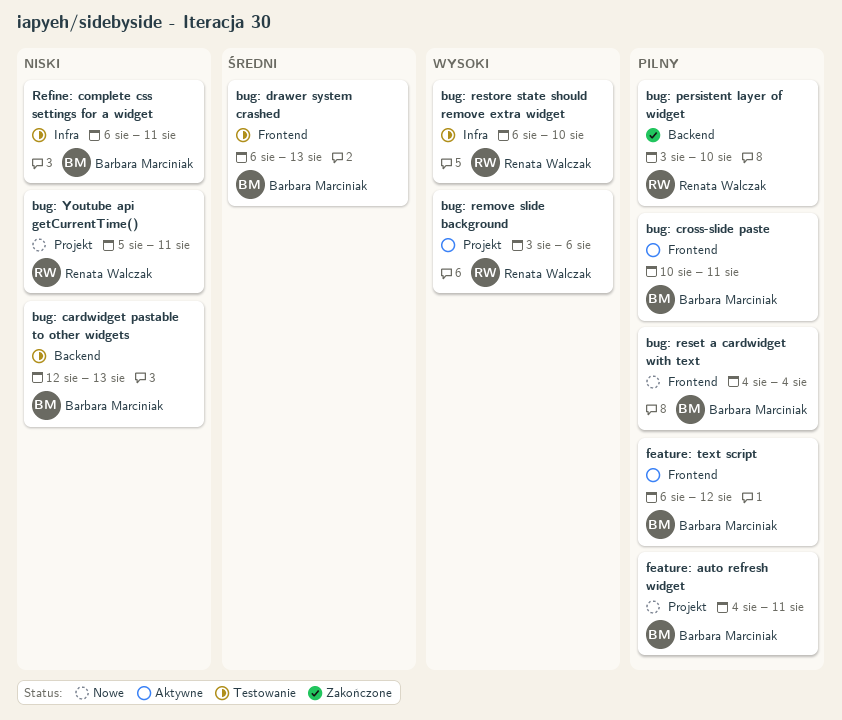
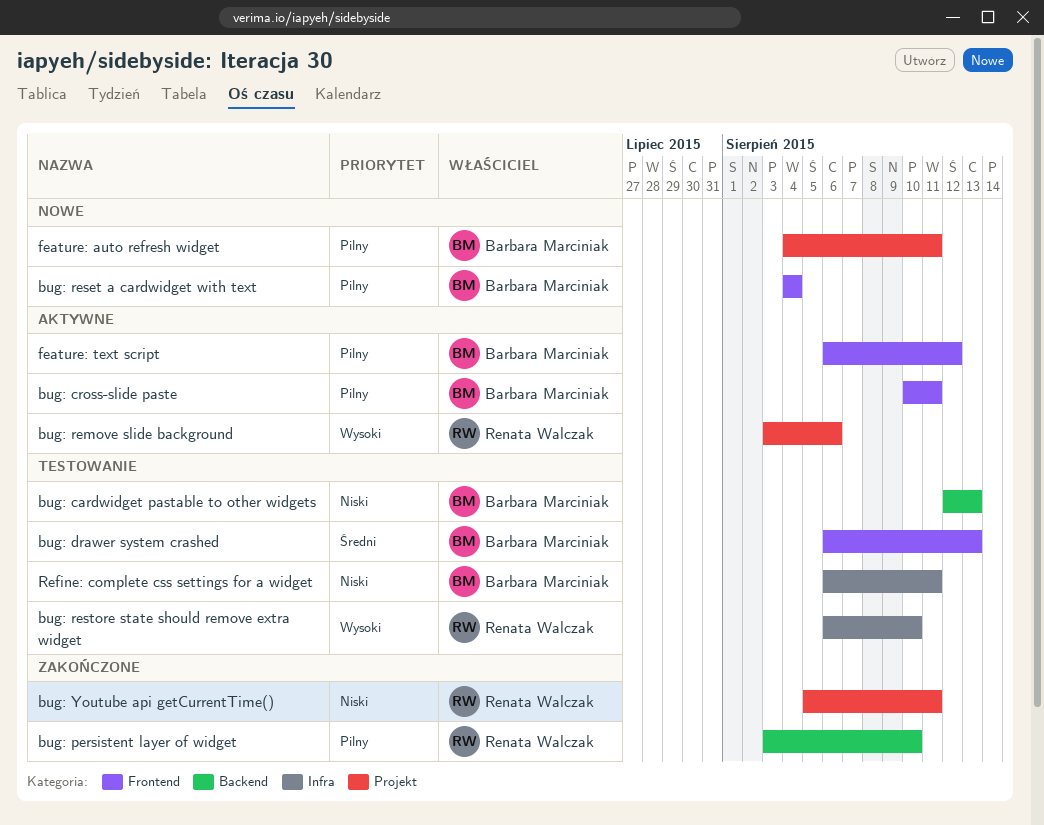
bug: Youtube api getCurrentTime(), status: Nowe -> Zakończone

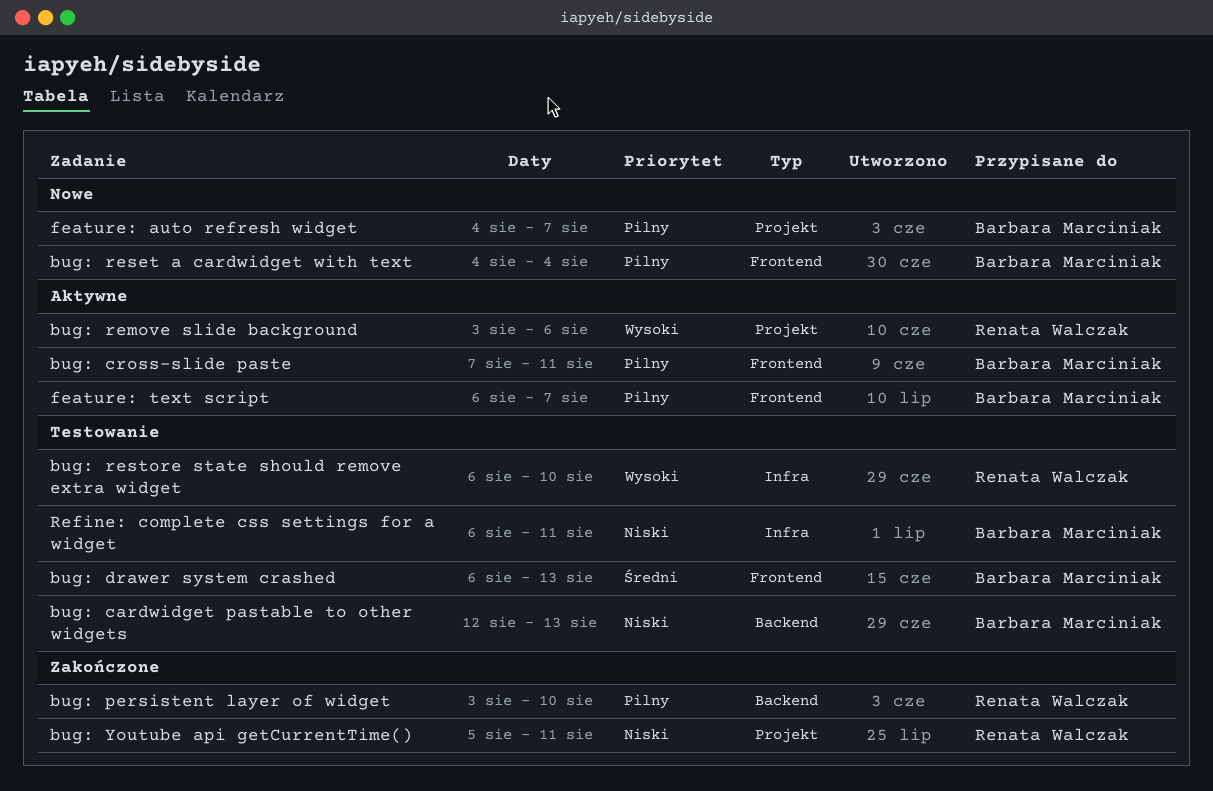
bug: cross-slide paste, start: Aug 10 -> Aug 7
feature: auto refresh widget, due: Aug 11 -> Aug 7
feature: text script, due: Aug 12 -> Aug 7

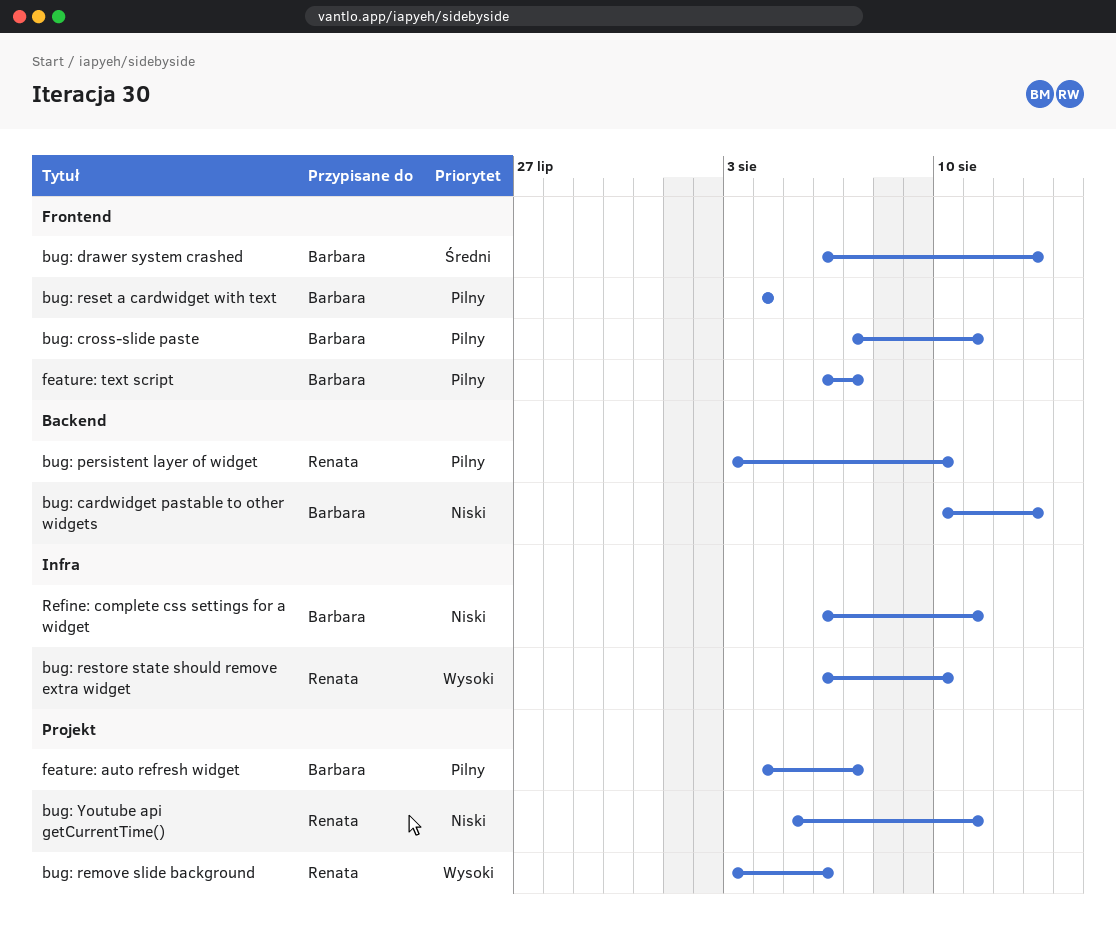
bug: cardwidget pastable to other widgets, start: Aug 12 -> Aug 10

